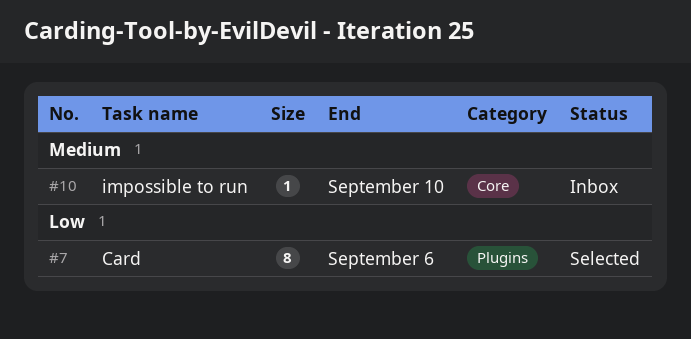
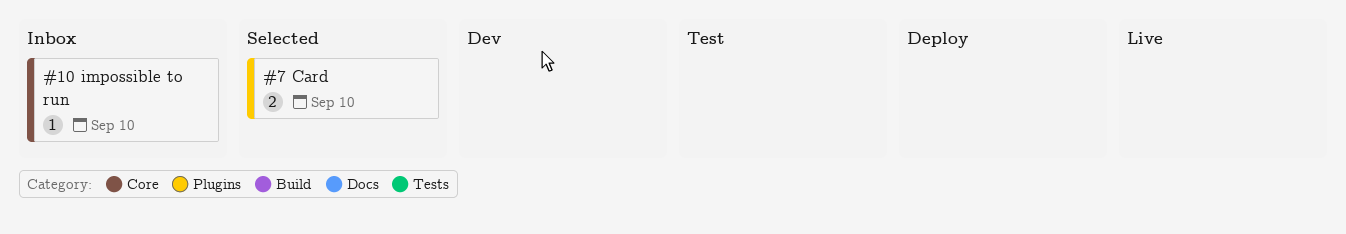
#7, estimate: 8 -> 2
#7, due: Sep 6 -> Sep 10

